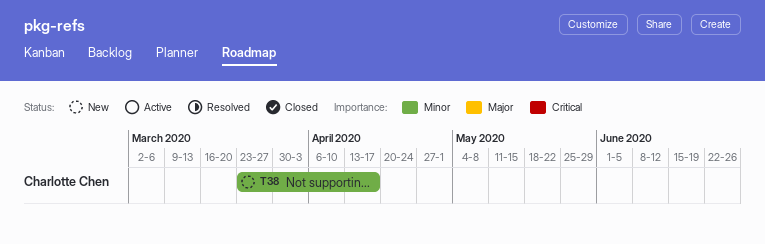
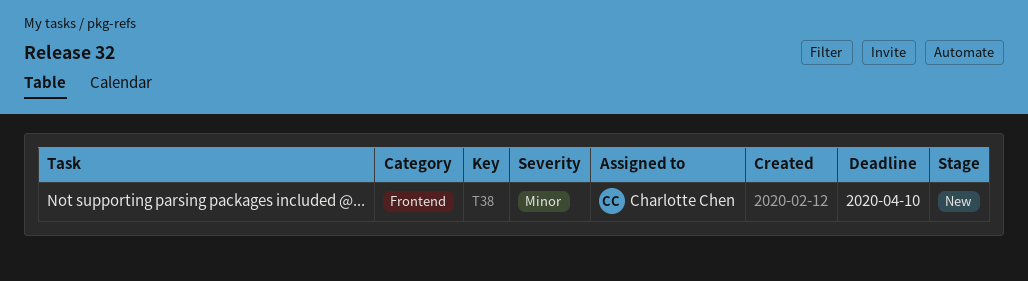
T38, due: Apr 17 -> Apr 10

